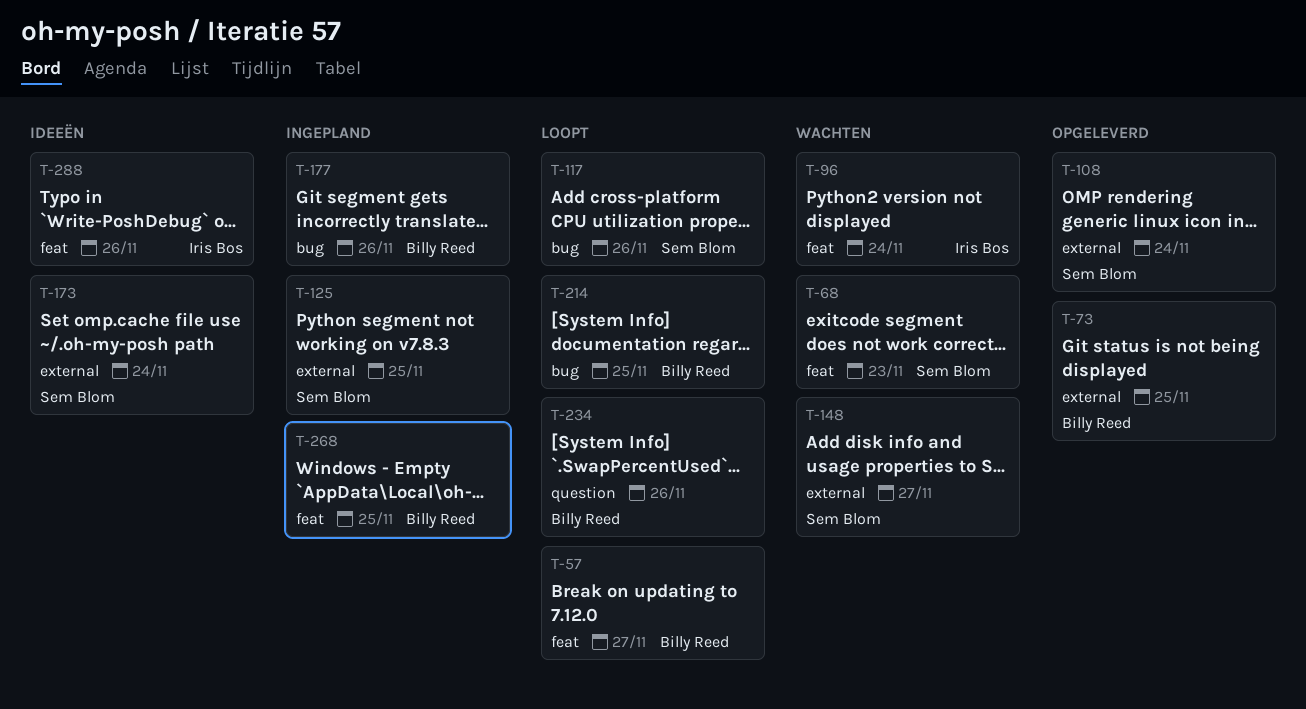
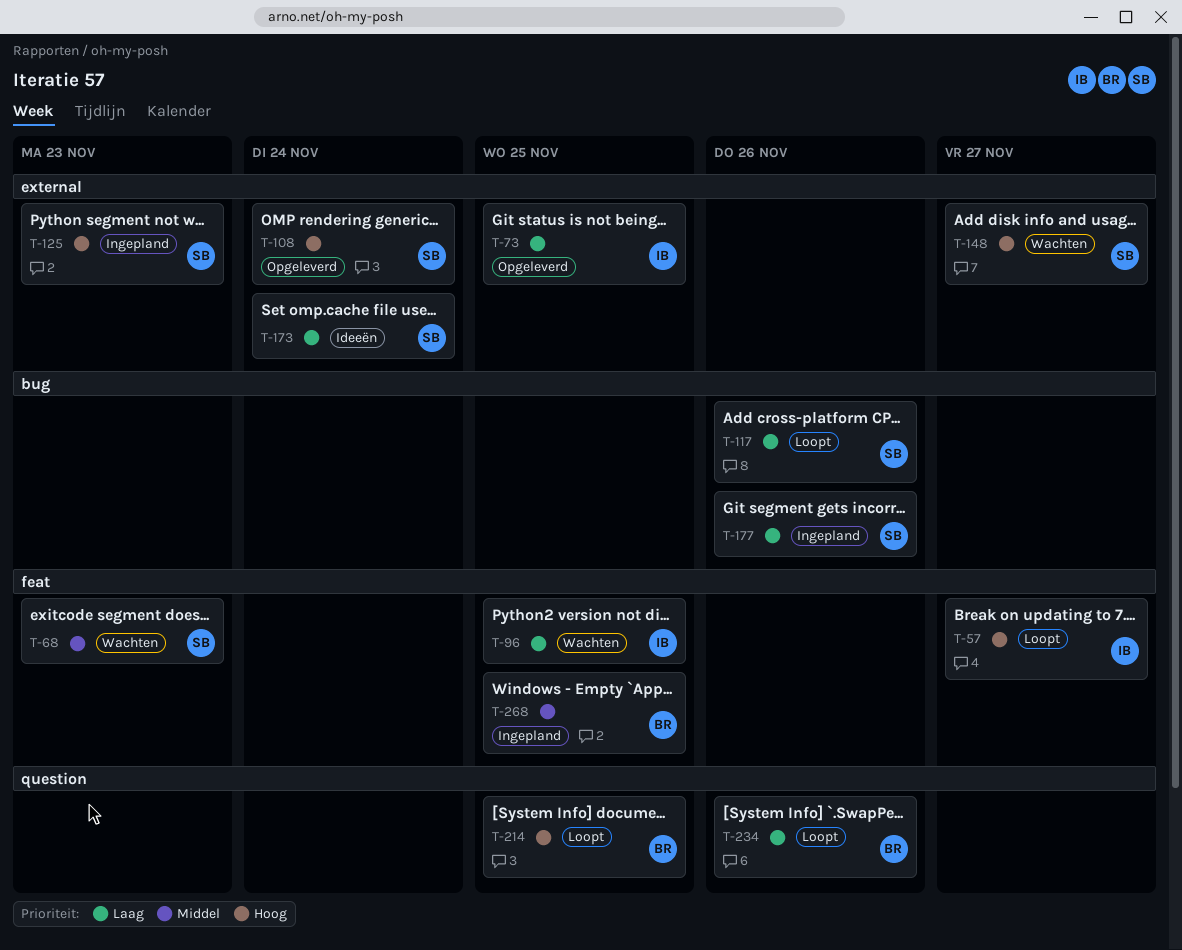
T-57, owner: Billy Reed -> Iris Bos
T-73, owner: Billy Reed -> Iris Bos
T-96, due: Nov 24 -> Nov 25
T-125, due: Nov 25 -> Nov 23
T-177, owner: Billy Reed -> Sem Blom
T-214, label: bug -> question
T-288: present -> none

